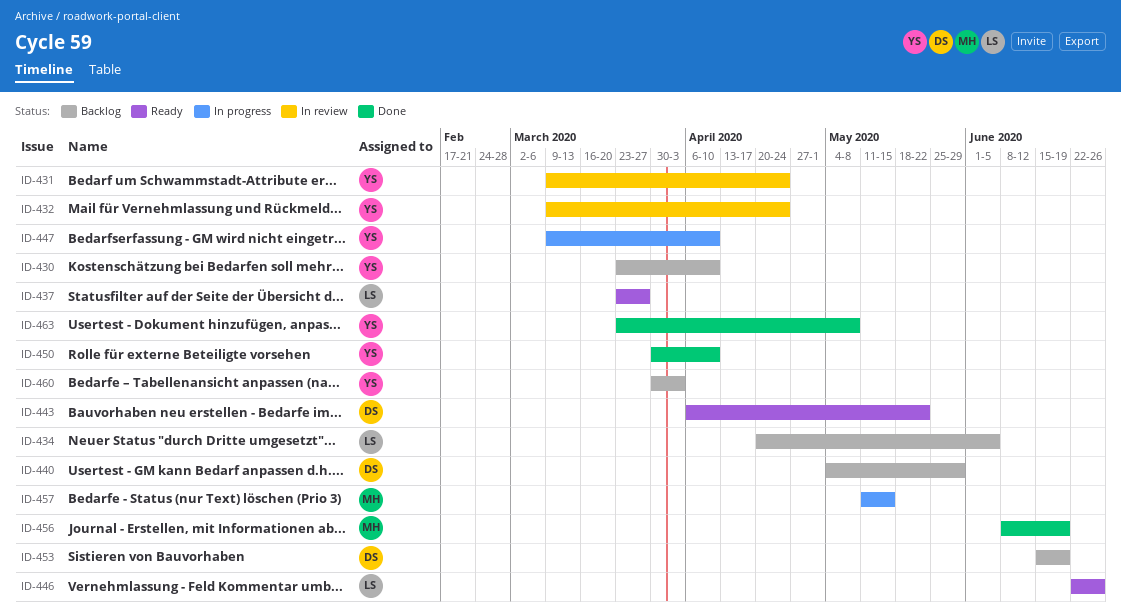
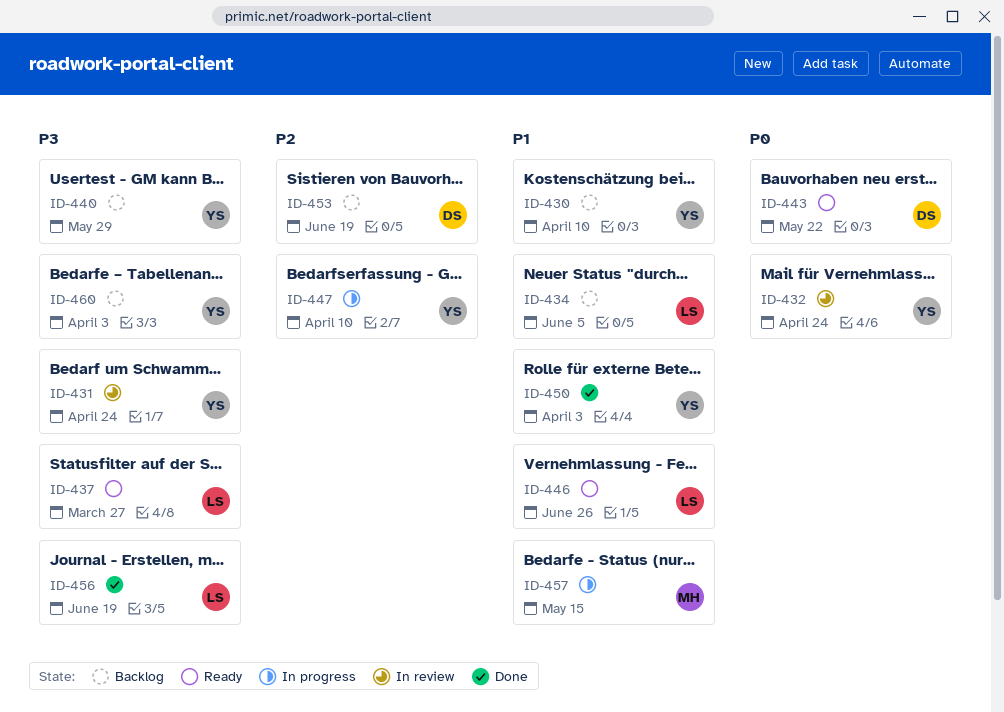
ID-440, owner: DS -> YS
ID-450, due: Apr 10 -> Apr 3
ID-456, owner: MH -> LS
ID-463: present -> none

